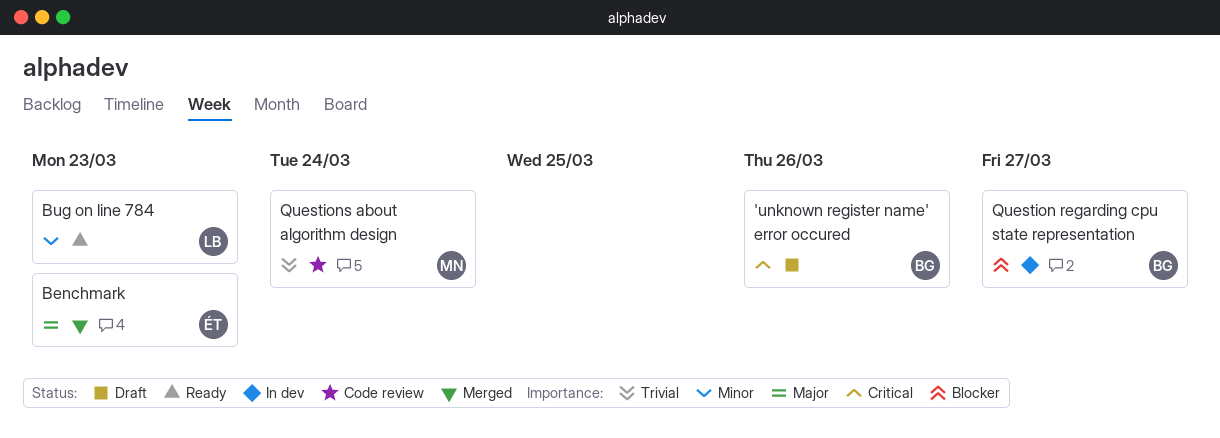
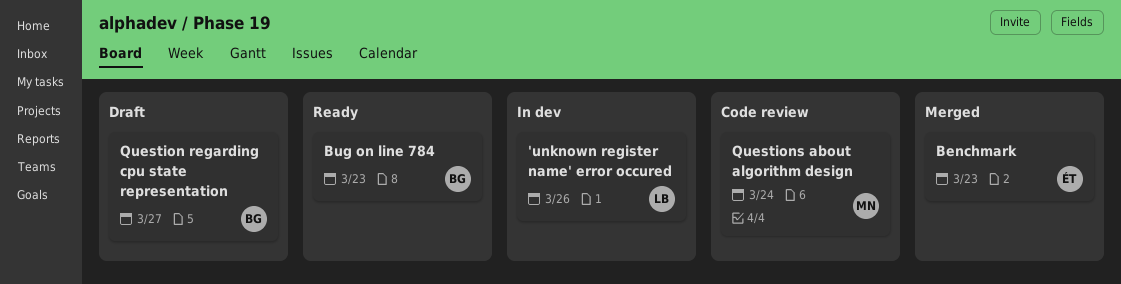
'unknown register name' error occured, status: Draft -> In dev
'unknown register name' error occured, owner: BG -> LB
Bug on line 784, owner: LB -> BG
Question regarding cpu state representation, status: In dev -> Draft

